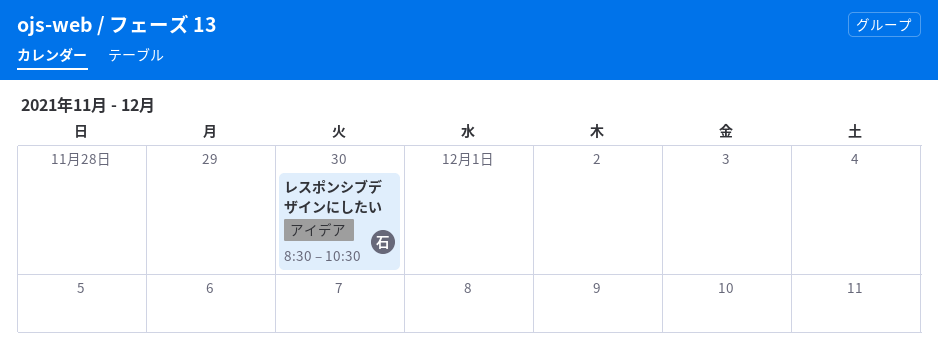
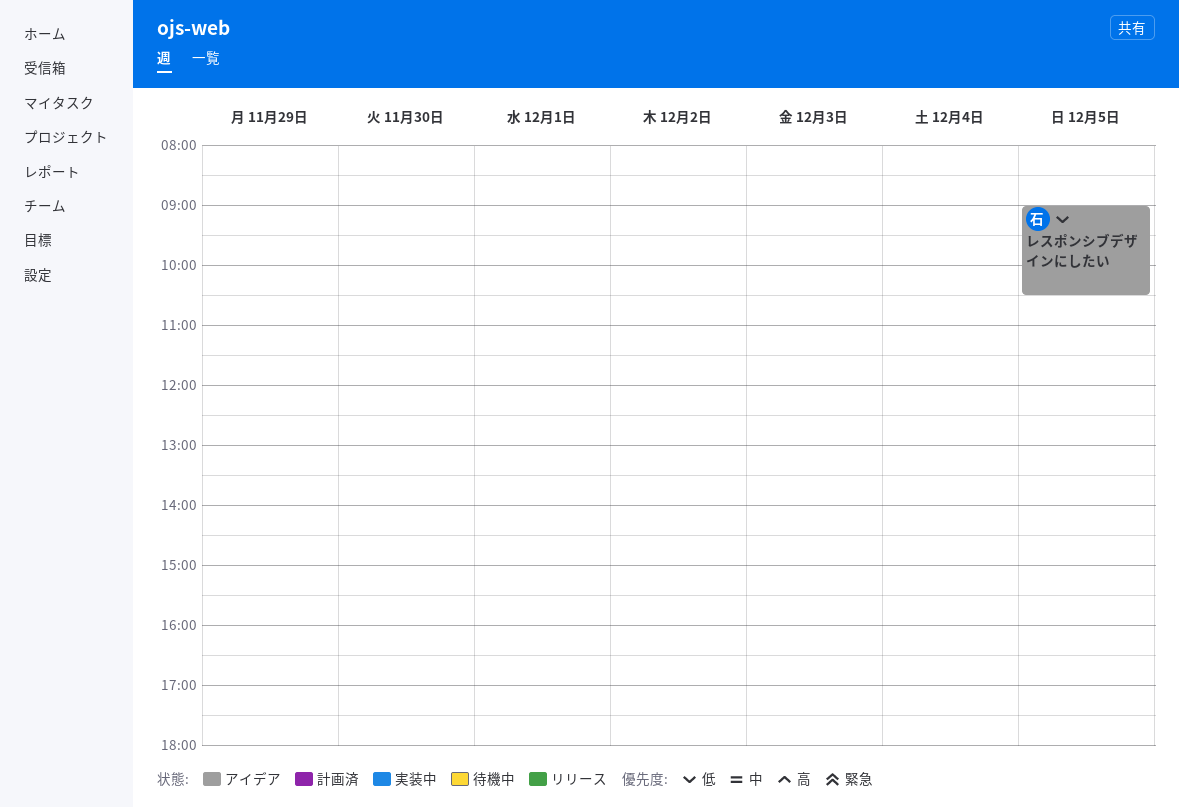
レスポンシブデザインにしたい, day: Nov 30 -> Dec 5
レスポンシブデザインにしたい, begins: 08:30 -> 09:00

